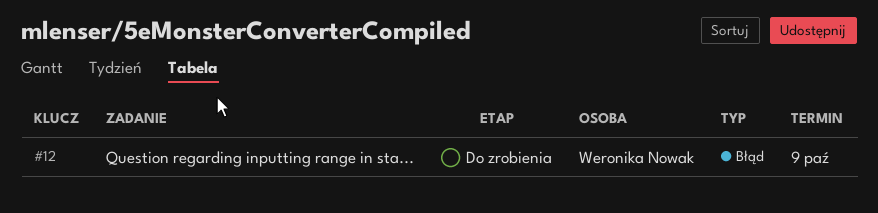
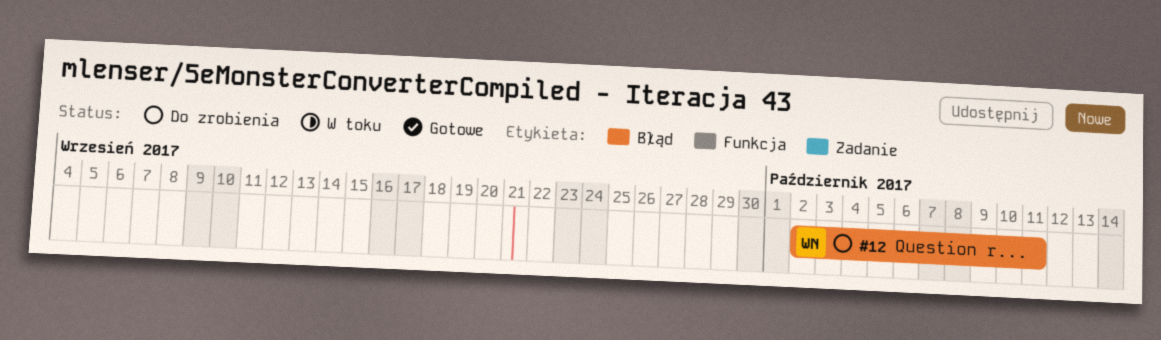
#12, due: Oct 9 -> Oct 11

